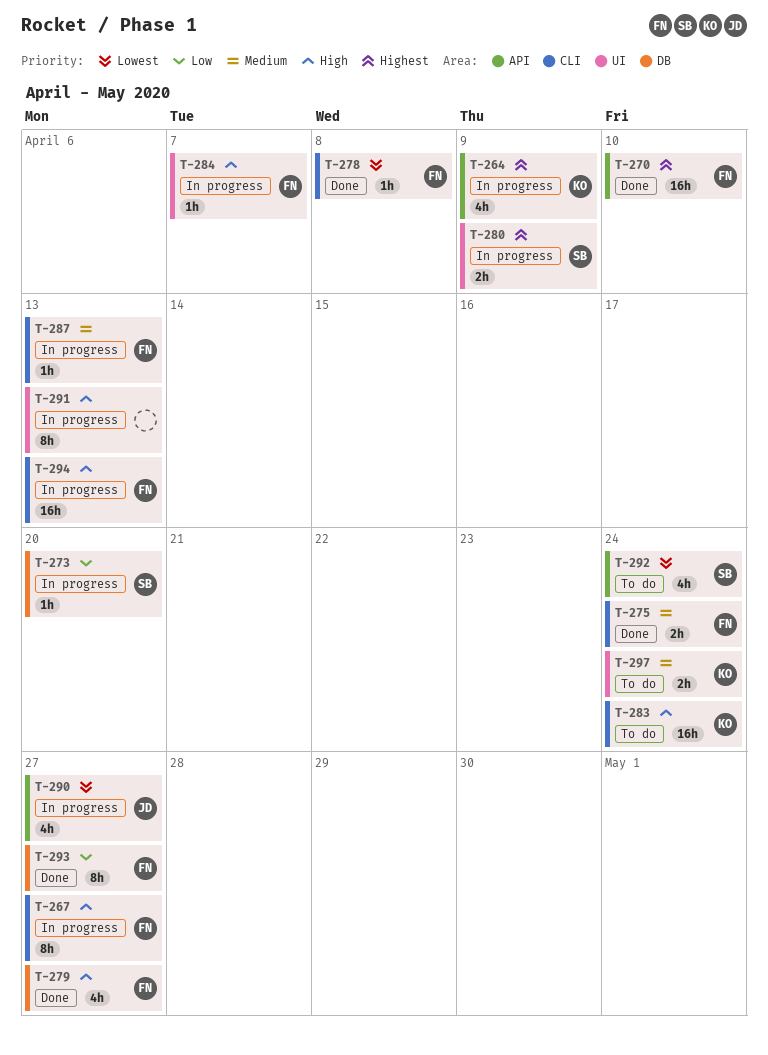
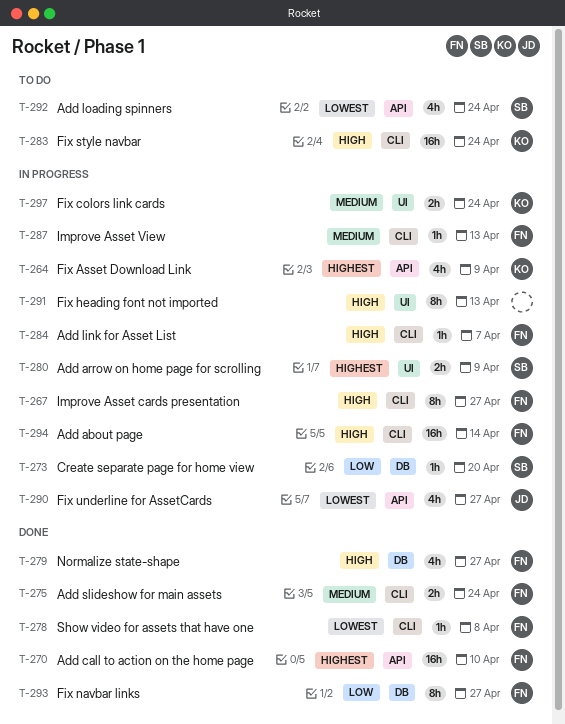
T-284, label: UI -> CLI
T-294, due: Apr 13 -> Apr 14
T-297, status: To do -> In progress

